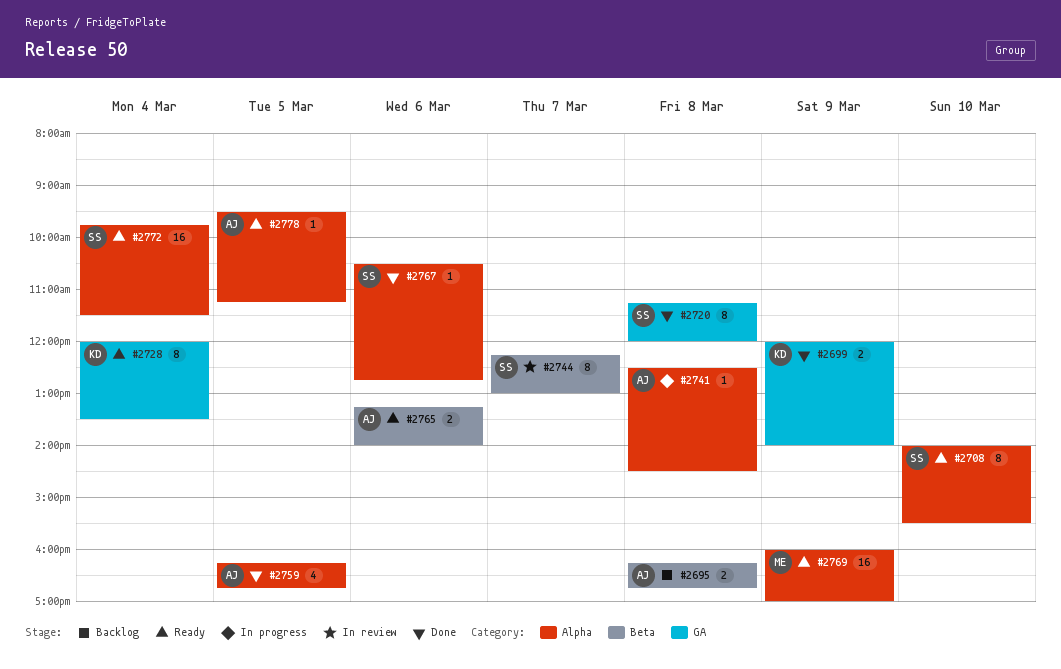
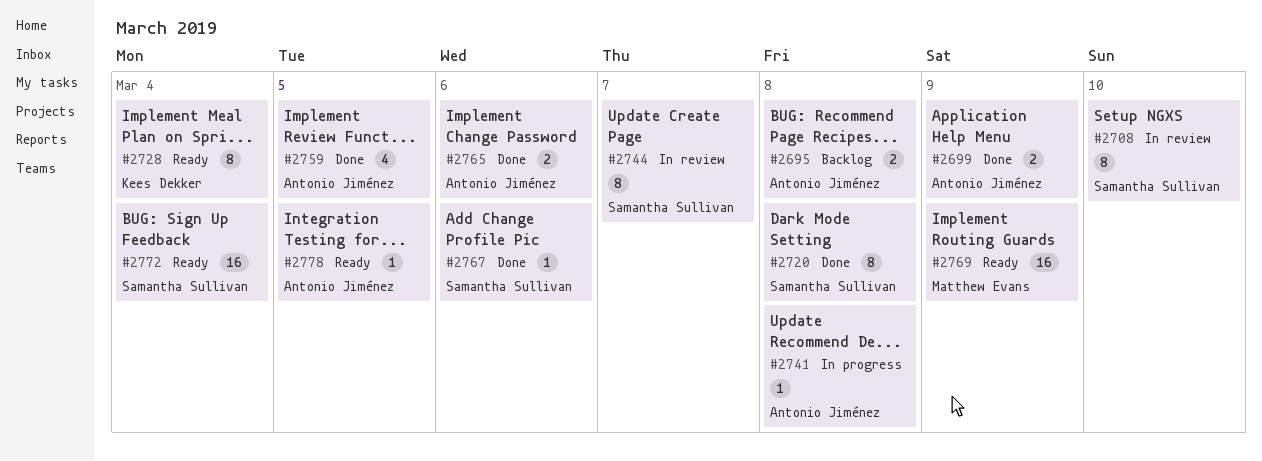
#2699, owner: Kees Dekker -> Antonio Jiménez
#2708, status: Ready -> In review
#2765, status: Ready -> Done

